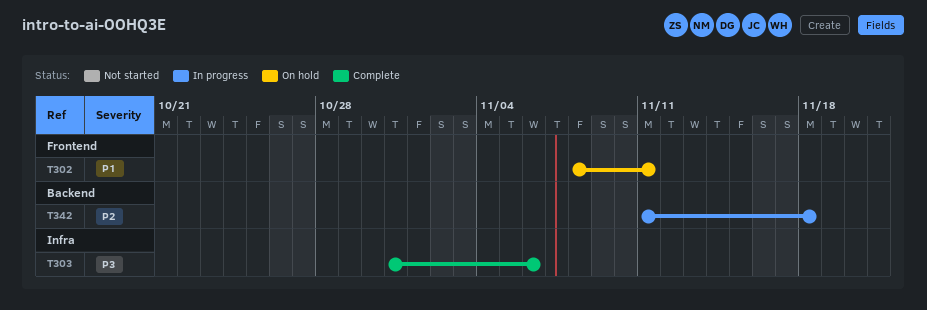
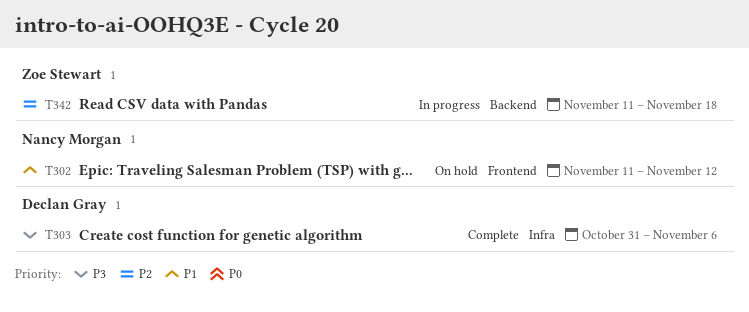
T302, start: Nov 8 -> Nov 11
T302, due: Nov 11 -> Nov 12

